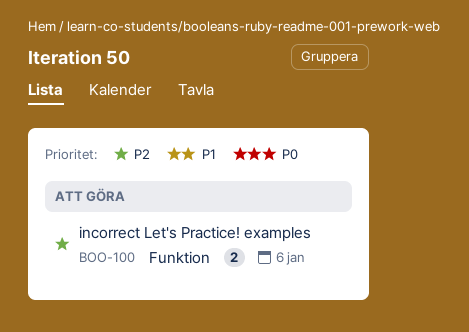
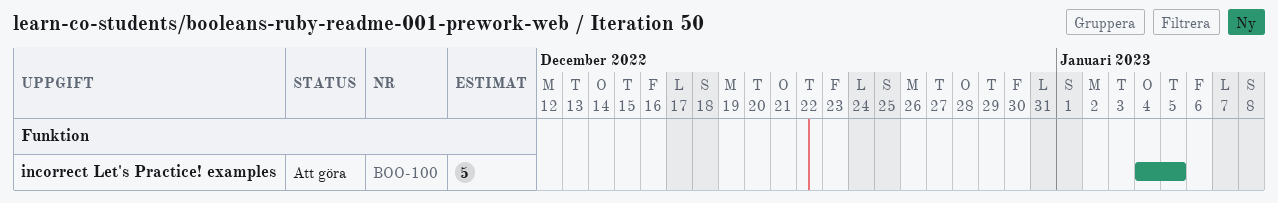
BOO-100, estimate: 2 -> 5
BOO-100, due: Jan 6 -> Jan 5

